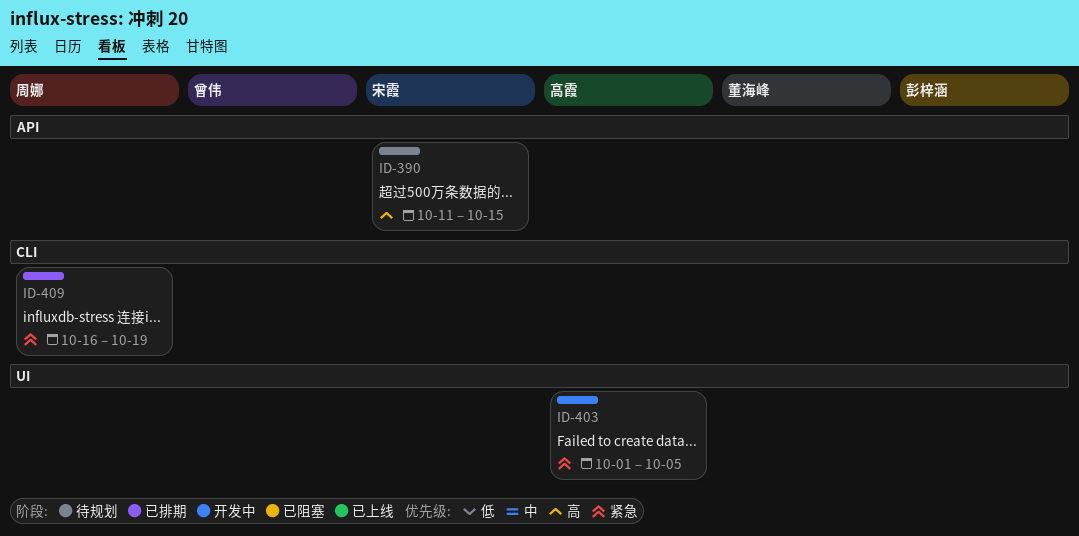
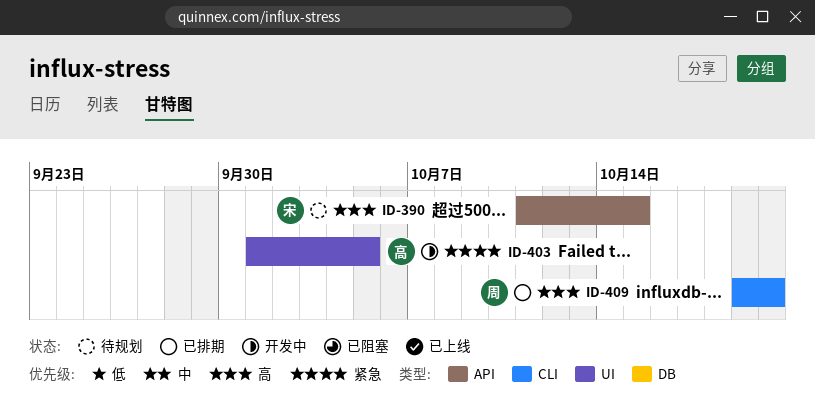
ID-409, priority: 紧急 -> 高
ID-409, start: Oct 16 -> Oct 19
ID-409, due: Oct 19 -> Oct 20

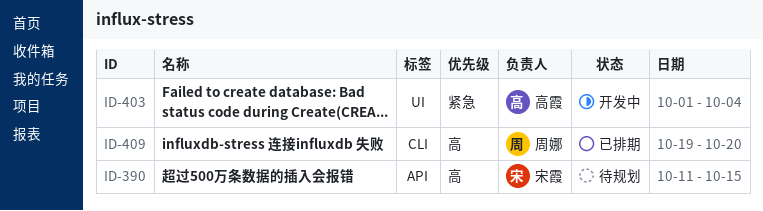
ID-403, due: Oct 5 -> Oct 4

